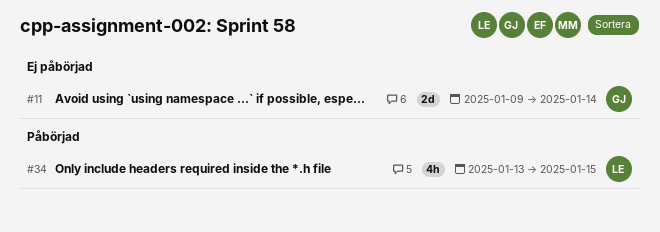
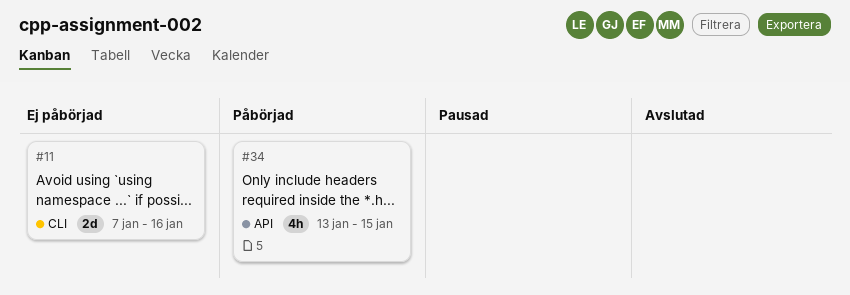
#11, start: Jan 9 -> Jan 7
#11, due: Jan 14 -> Jan 16

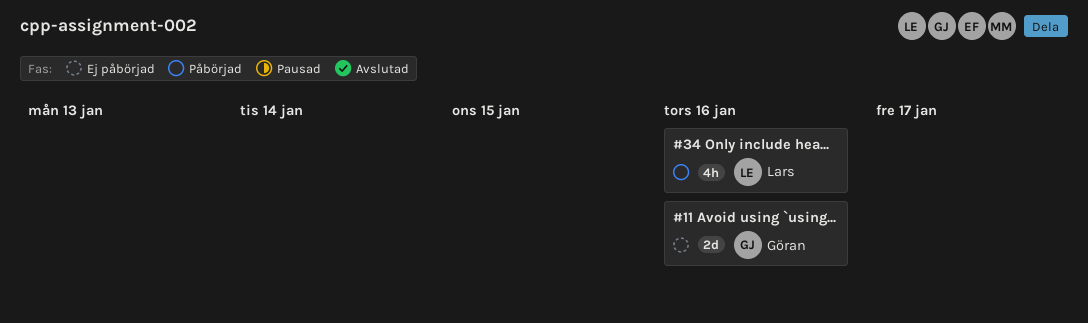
#34, due: Jan 15 -> Jan 16

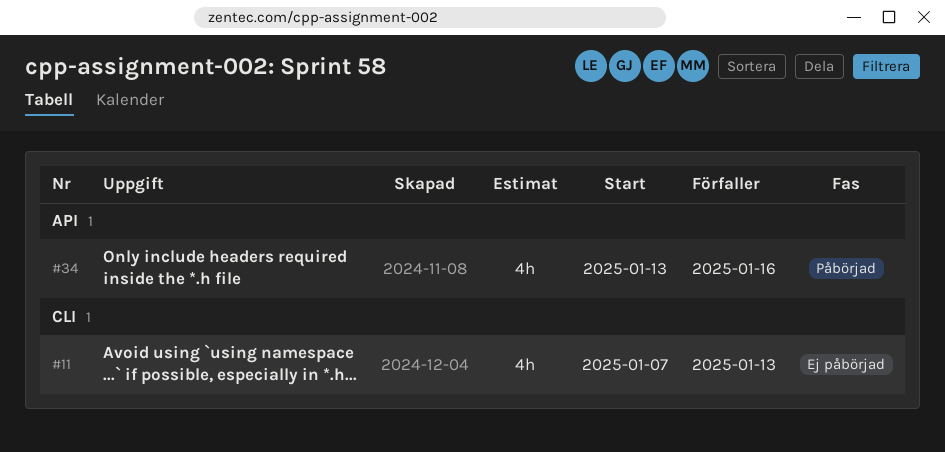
#11, estimate: 2d -> 4h
#11, due: Jan 16 -> Jan 13

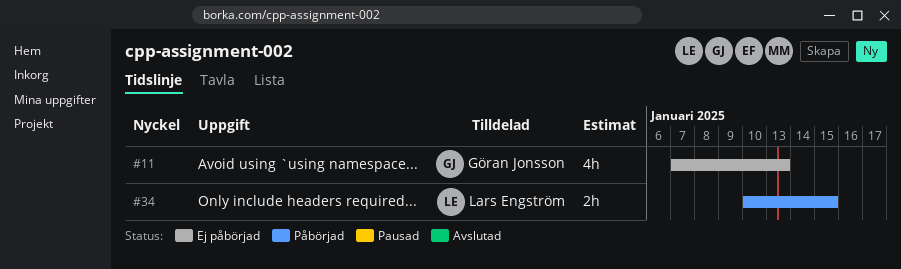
#34, estimate: 4h -> 2h
#34, start: Jan 13 -> Jan 10
#34, due: Jan 16 -> Jan 15

